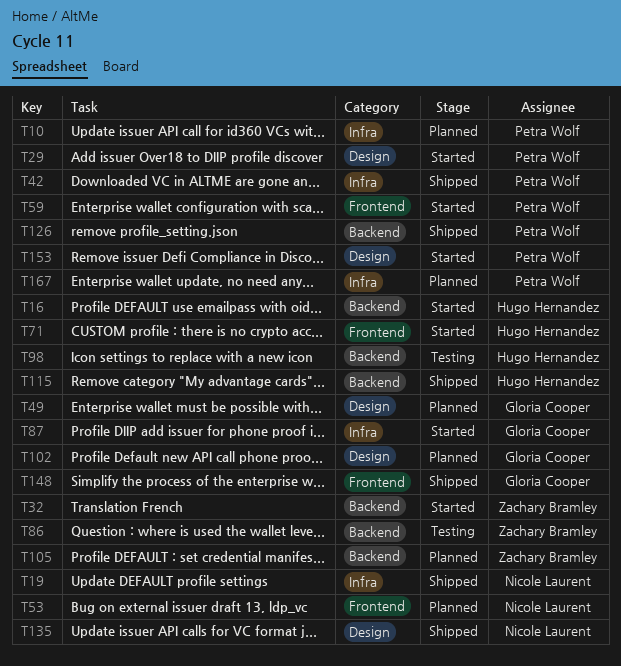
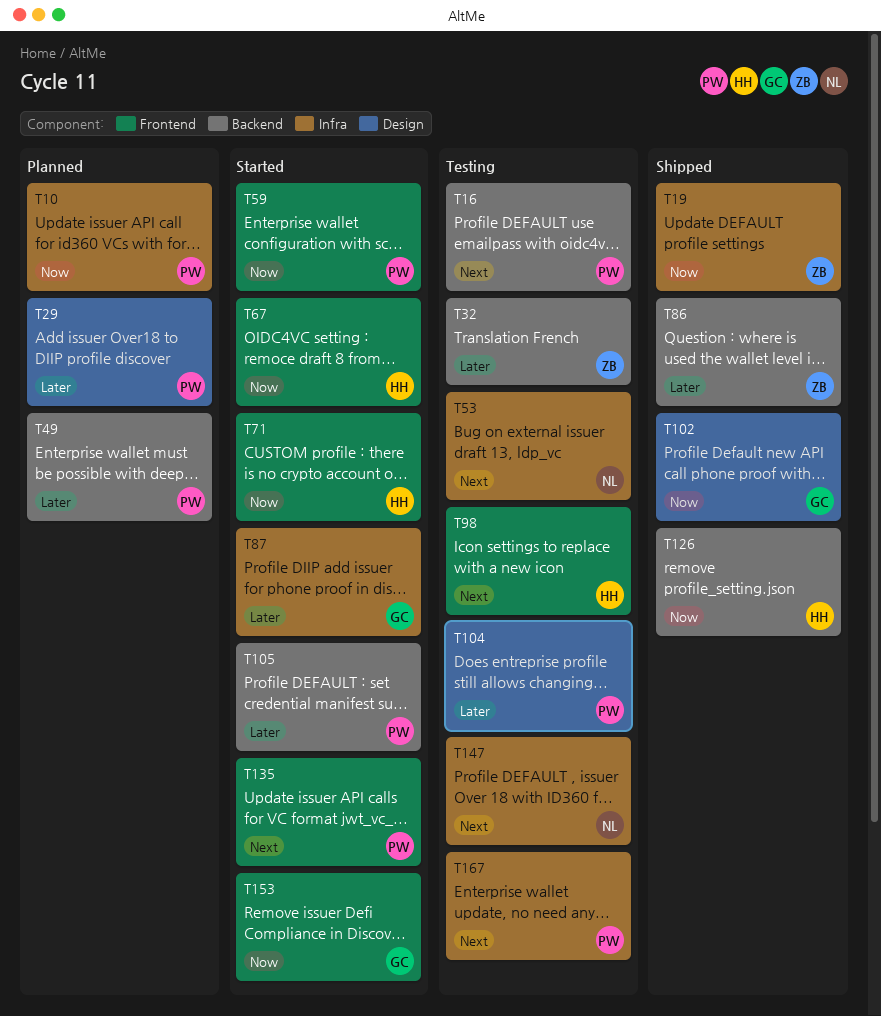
T16, status: Started -> Testing
T16, owner: Hugo Hernandez -> Petra Wolf
T19, owner: Nicole Laurent -> Zachary Bramley
T29, status: Started -> Planned
T32, status: Started -> Testing
T42: present -> none
T49, owner: Gloria Cooper -> Petra Wolf
T49, label: Design -> Backend
T53, status: Planned -> Testing
T53, label: Frontend -> Infra
T67: none -> present
T86, status: Testing -> Shipped
T98, label: Backend -> Frontend
T102, status: Planned -> Shipped
T104: none -> present
T105, status: Planned -> Started
T105, owner: Zachary Bramley -> Petra Wolf
T115: present -> none
T126, owner: Petra Wolf -> Hugo Hernandez
T135, status: Shipped -> Started
T135, owner: Nicole Laurent -> Petra Wolf
T135, label: Design -> Frontend
T147: none -> present
T148: present -> none
T153, owner: Petra Wolf -> Gloria Cooper
T153, label: Design -> Frontend
T167, status: Planned -> Testing

